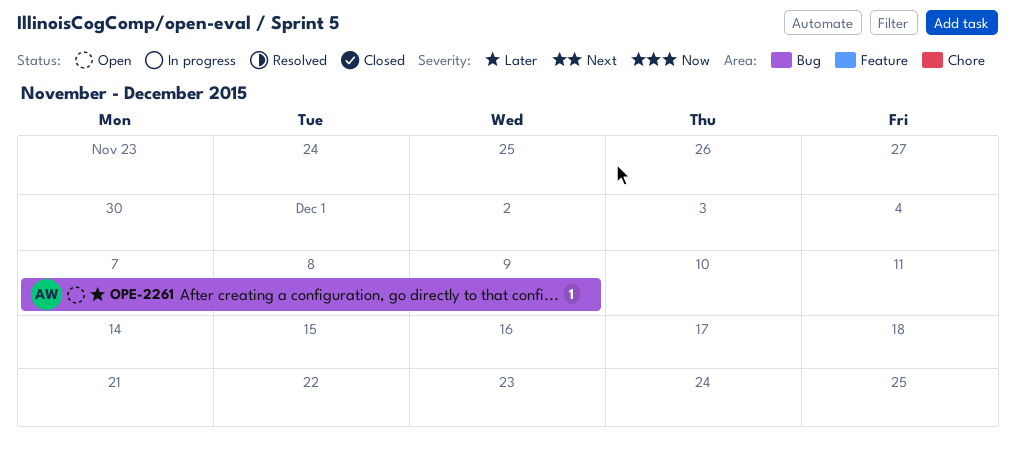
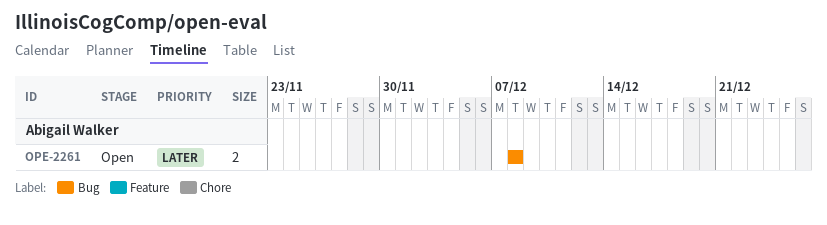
OPE-2261, estimate: 1 -> 2
OPE-2261, start: Dec 7 -> Dec 8
OPE-2261, due: Dec 9 -> Dec 8

